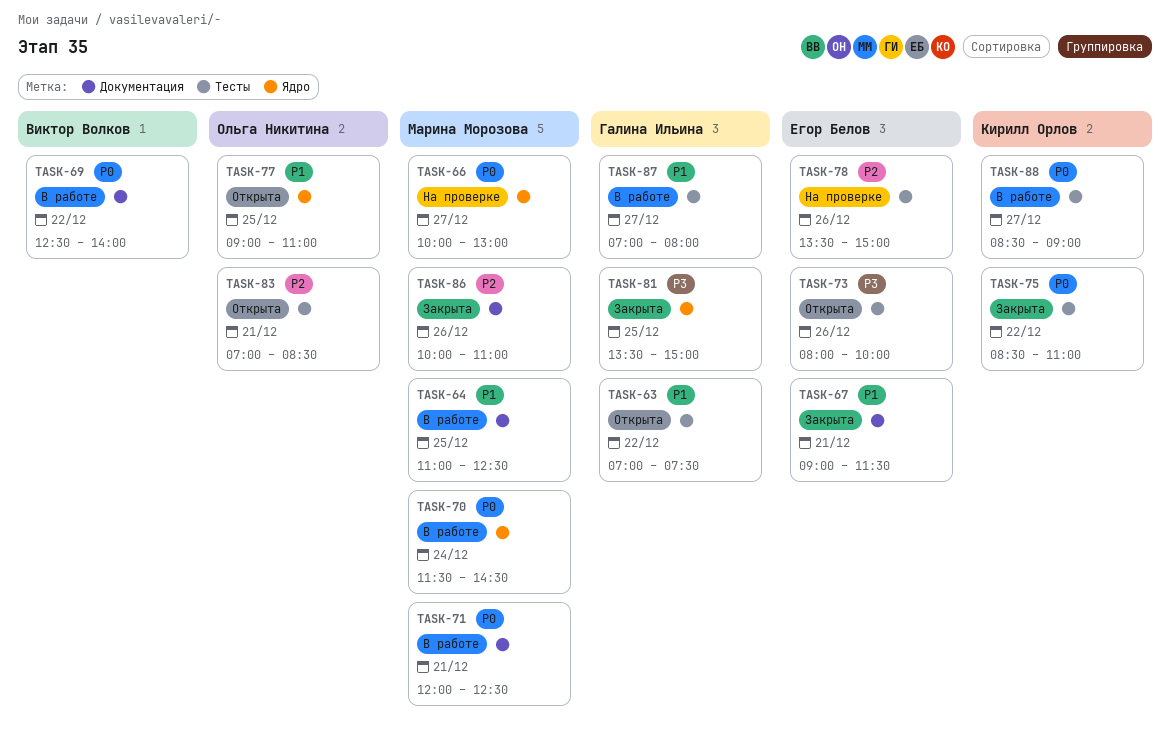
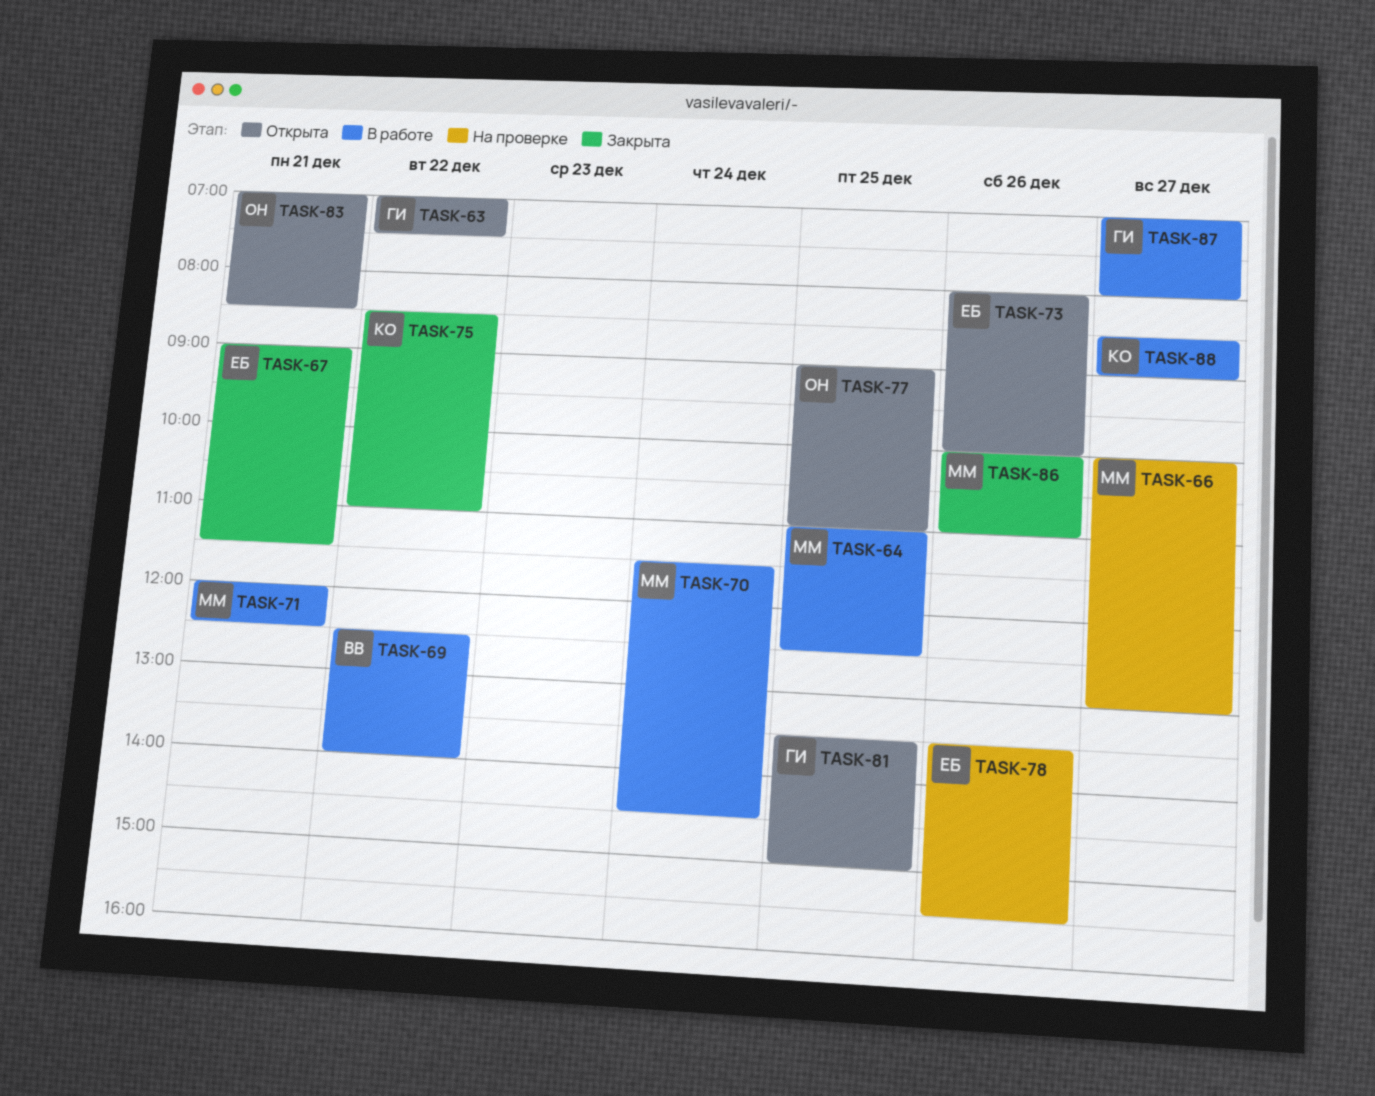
TASK-78, ends: 15:00 -> 15:30
TASK-81, status: Закрыта -> Открыта

